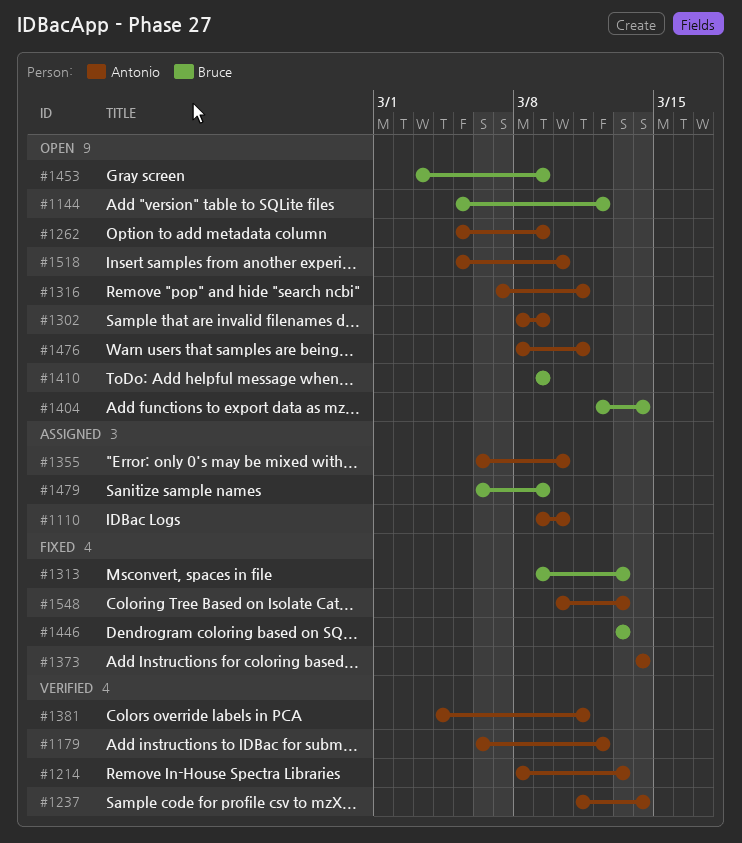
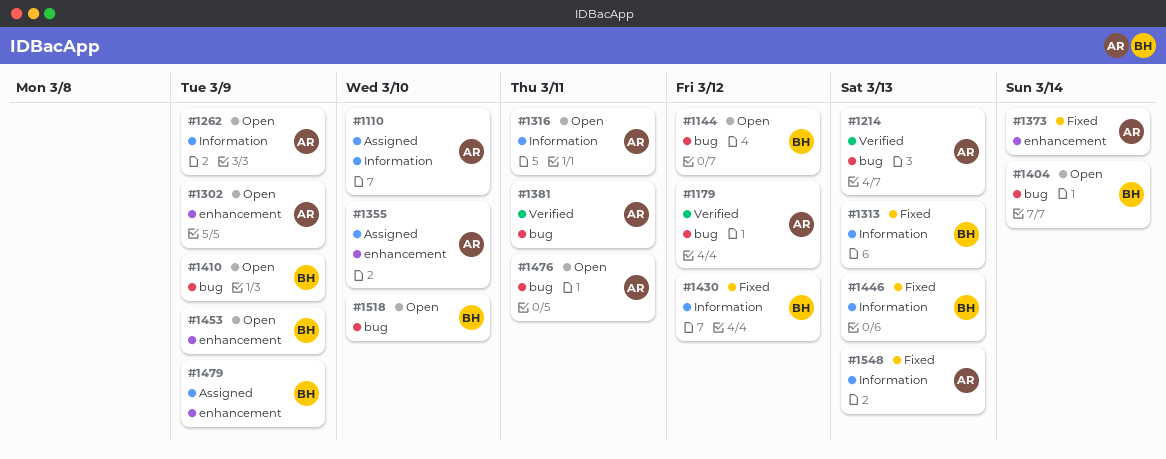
#1237: present -> none
#1430: none -> present
#1518, owner: Antonio -> Bruce

